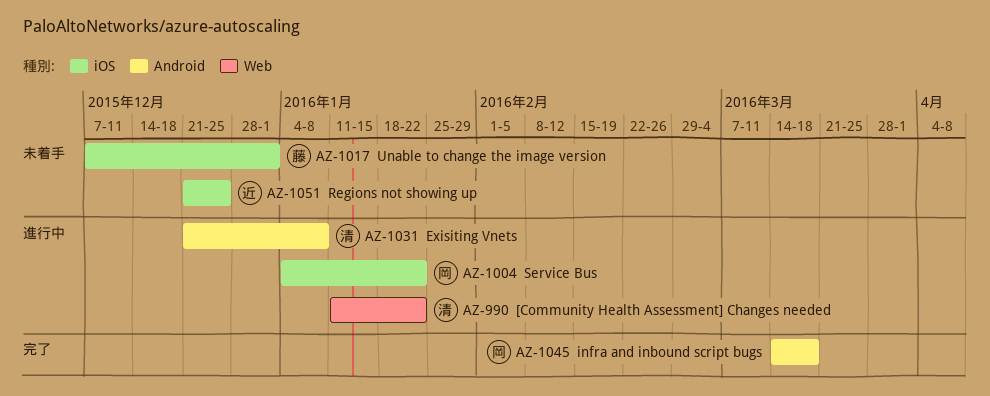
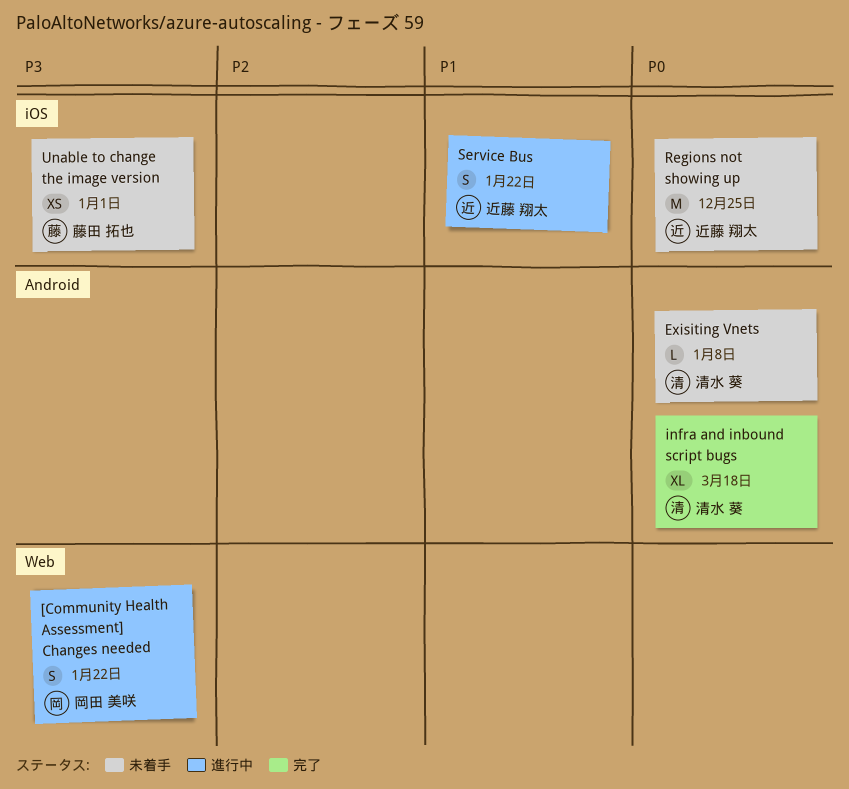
[Community Health Assessment] Changes needed, owner: 清水 葵 -> 岡田 美咲
Exisiting Vnets, status: 進行中 -> 未着手
infra and inbound script bugs, owner: 岡田 美咲 -> 清水 葵
Service Bus, owner: 岡田 美咲 -> 近藤 翔太

